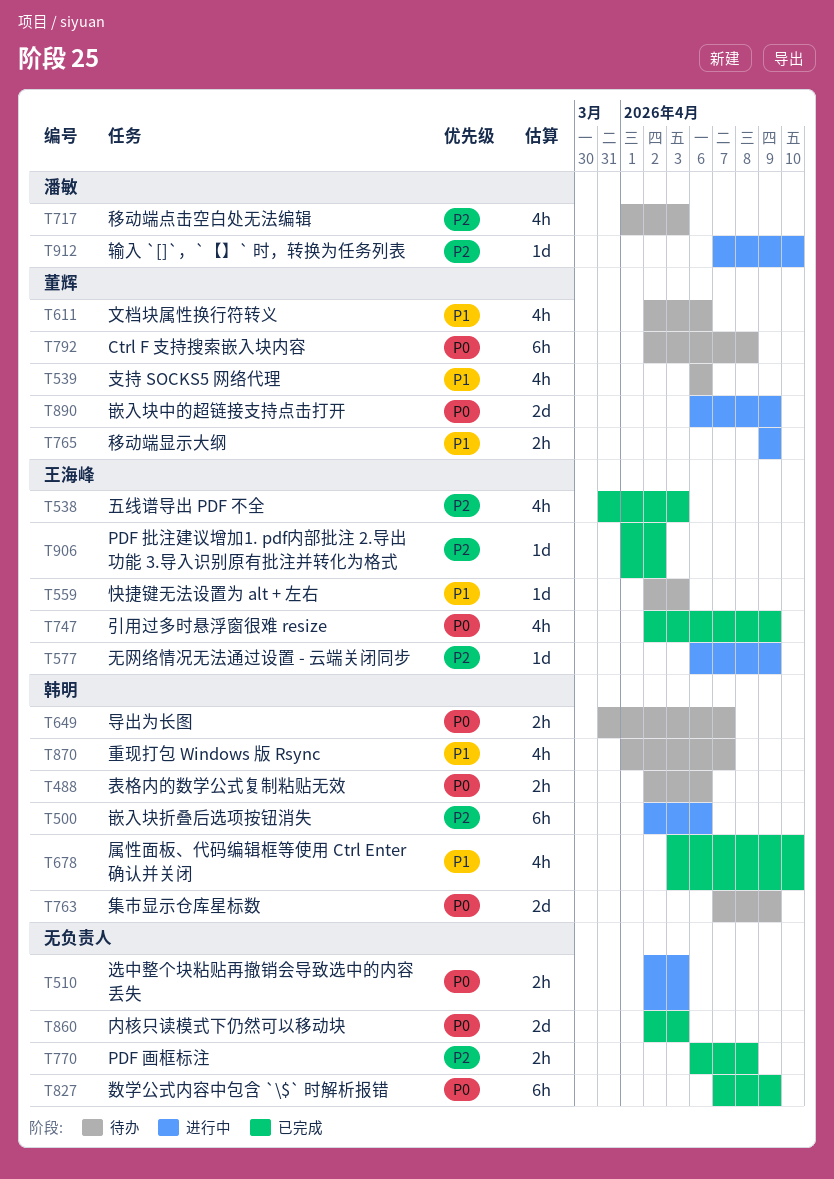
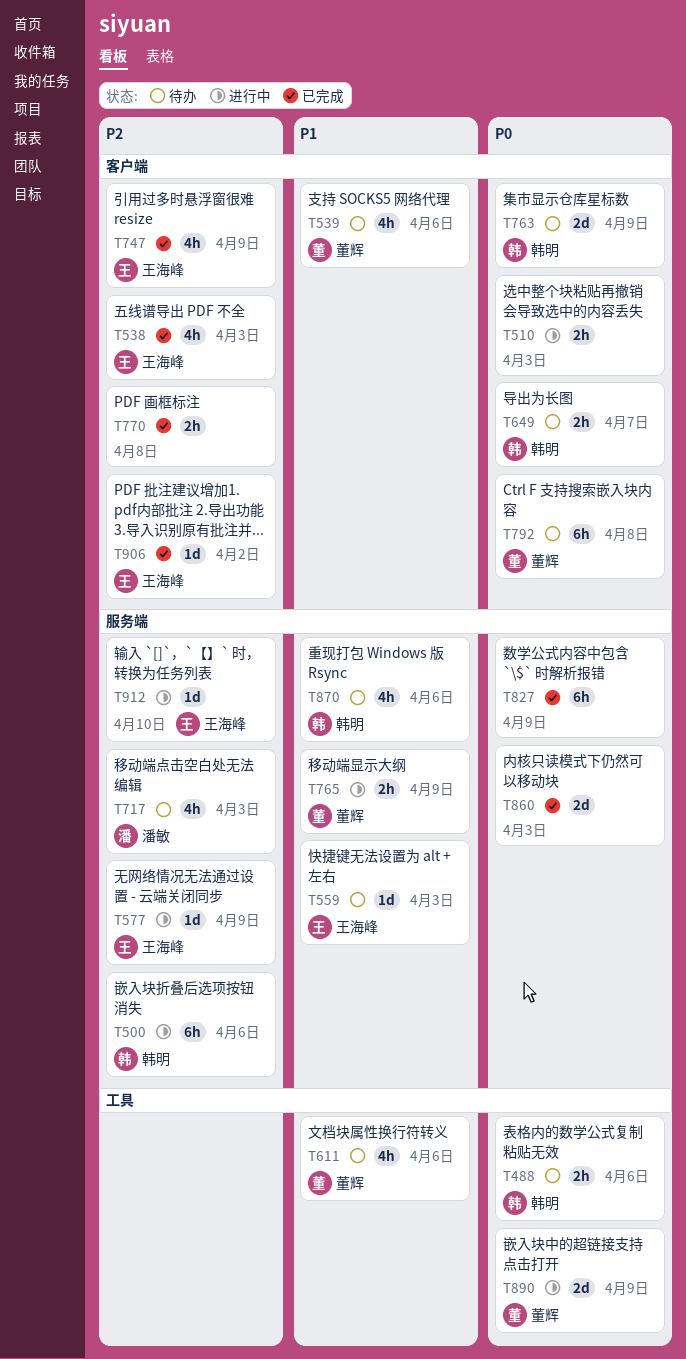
T678: present -> none
T747, priority: P0 -> P2
T870, due: Apr 7 -> Apr 6
T912, owner: 潘敏 -> 王海峰

